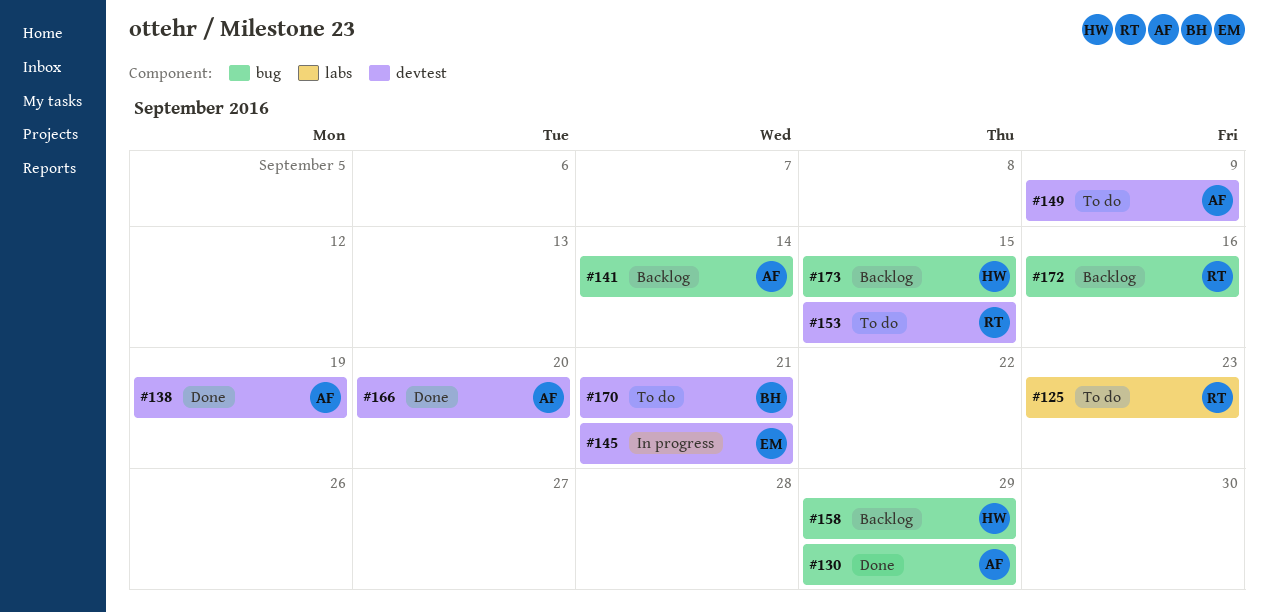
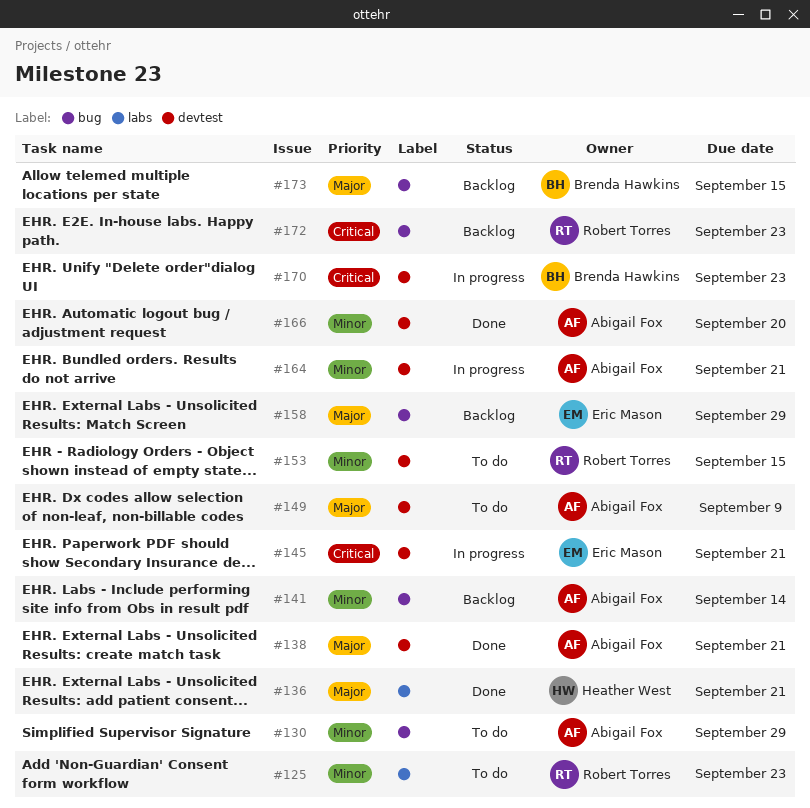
#130, status: Done -> To do
#136: none -> present
#138, due: Sep 19 -> Sep 21
#158, owner: Heather West -> Eric Mason
#164: none -> present
#170, status: To do -> In progress
#170, due: Sep 21 -> Sep 23
#172, due: Sep 16 -> Sep 23
#173, owner: Heather West -> Brenda Hawkins

